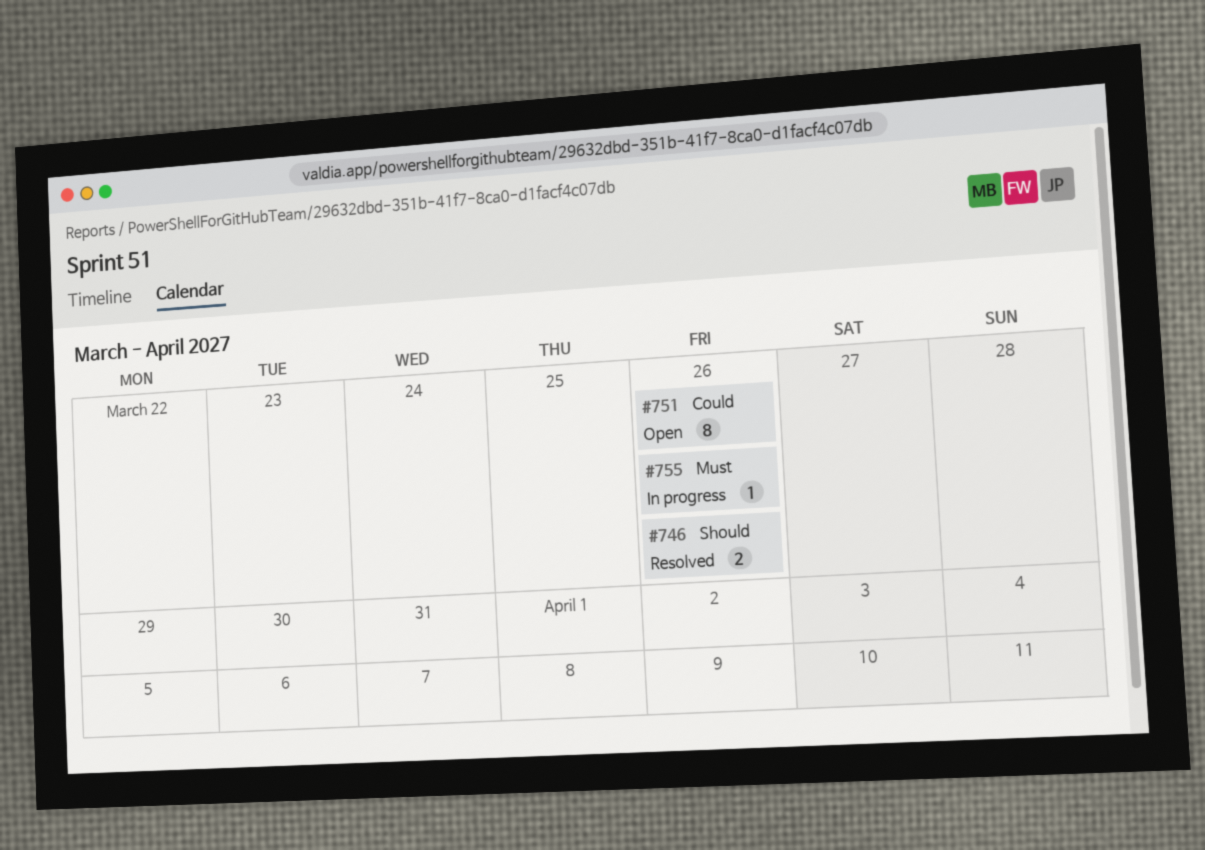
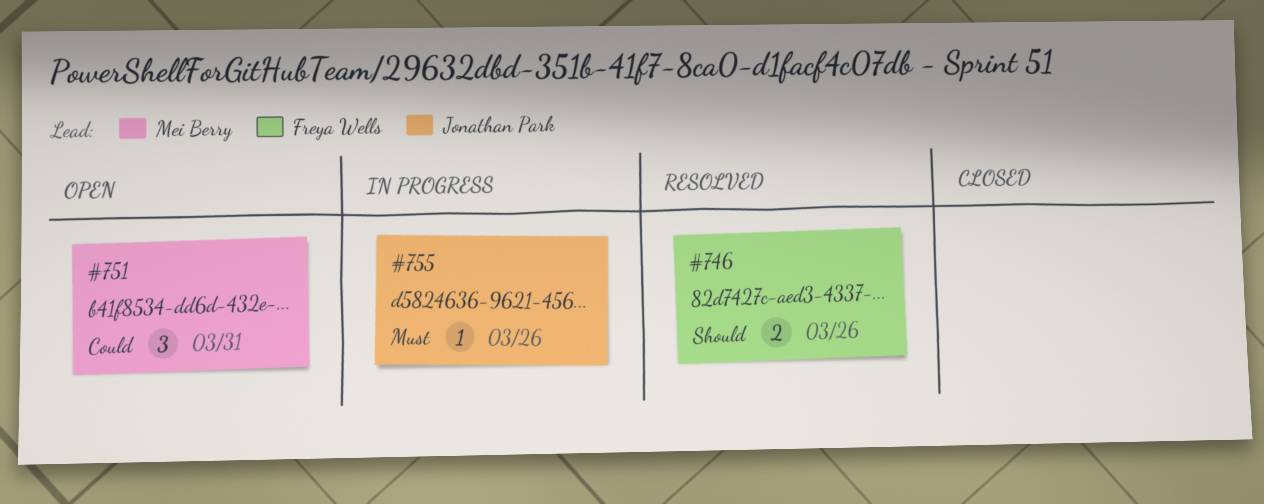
#751, estimate: 8 -> 3
#751, due: Mar 26 -> Mar 31

